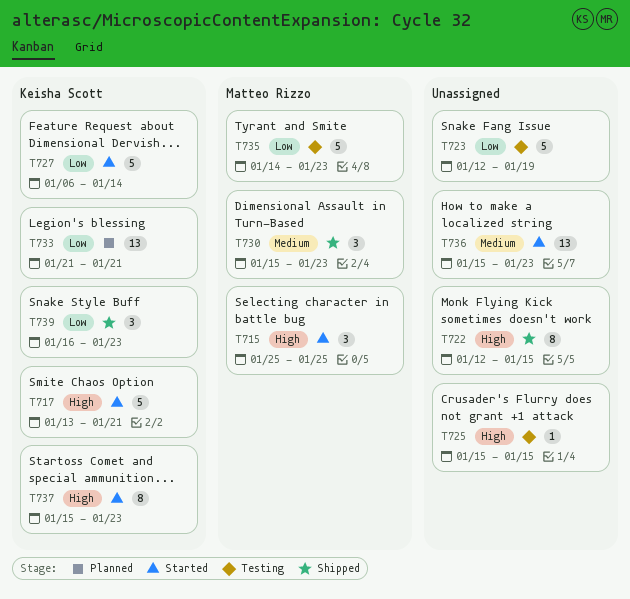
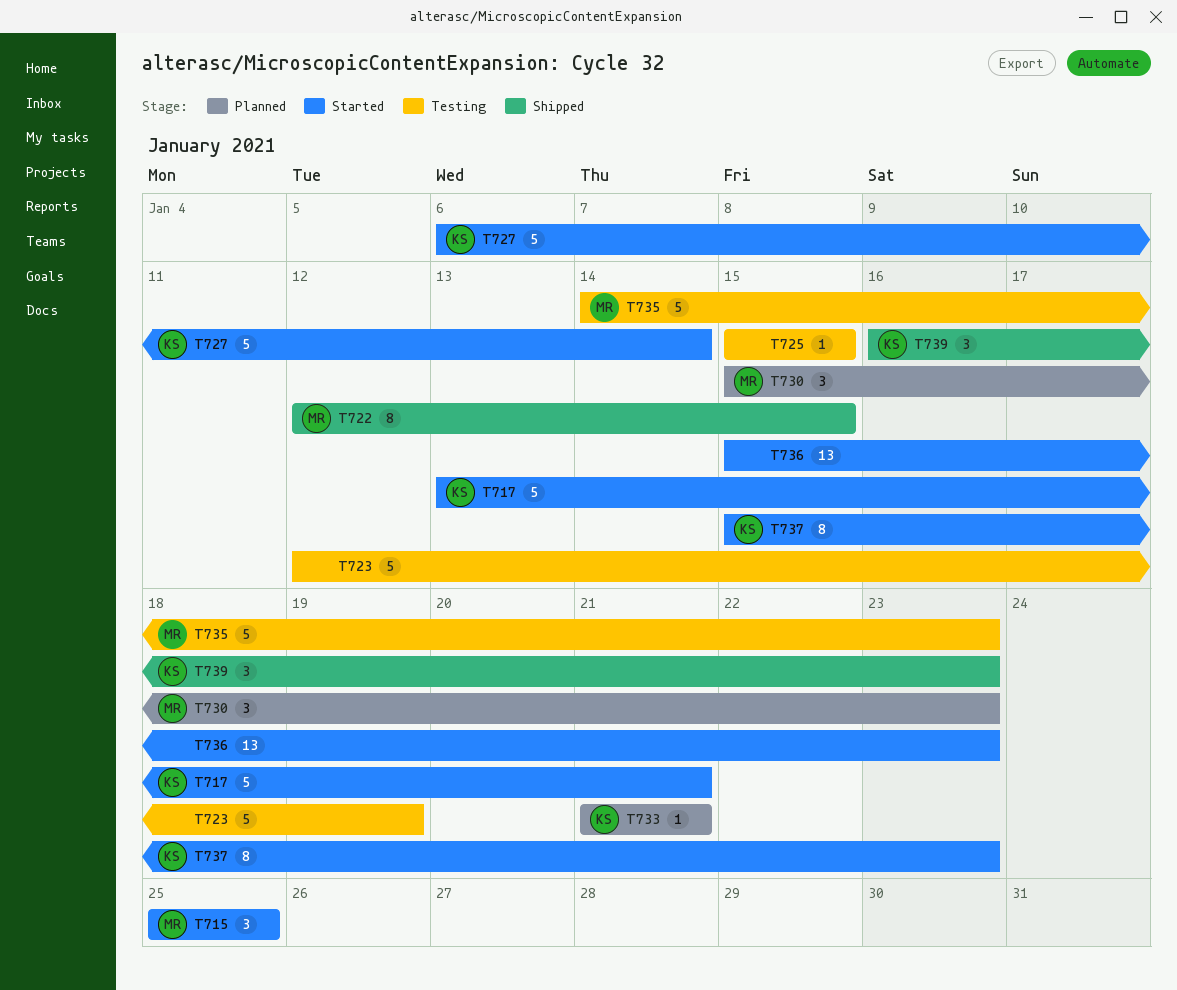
T722, owner: none -> Matteo Rizzo
T730, status: Shipped -> Planned
T733, estimate: 13 -> 1

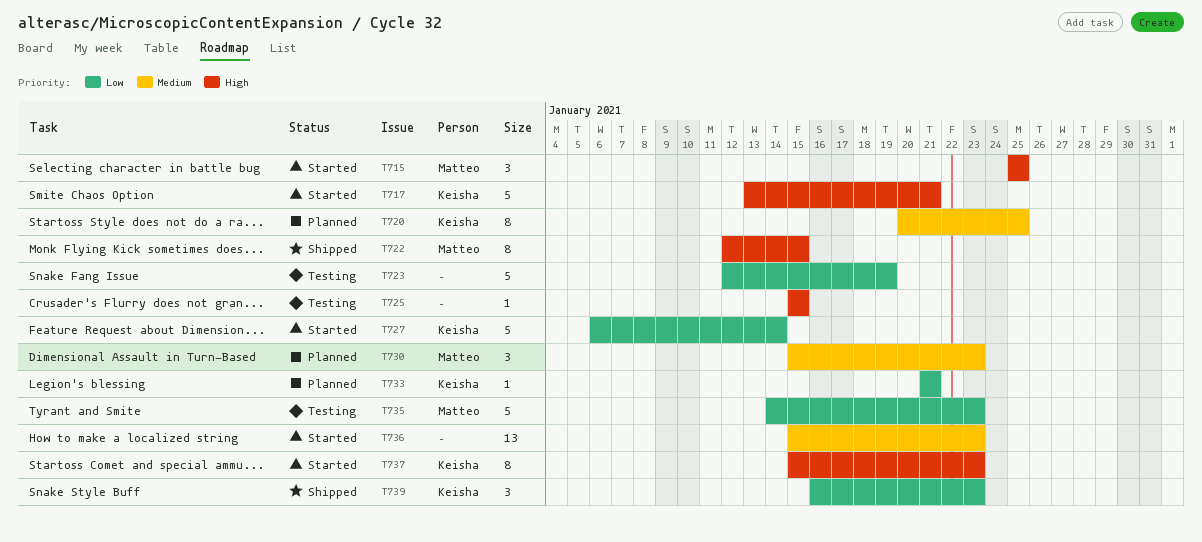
T720: none -> present

